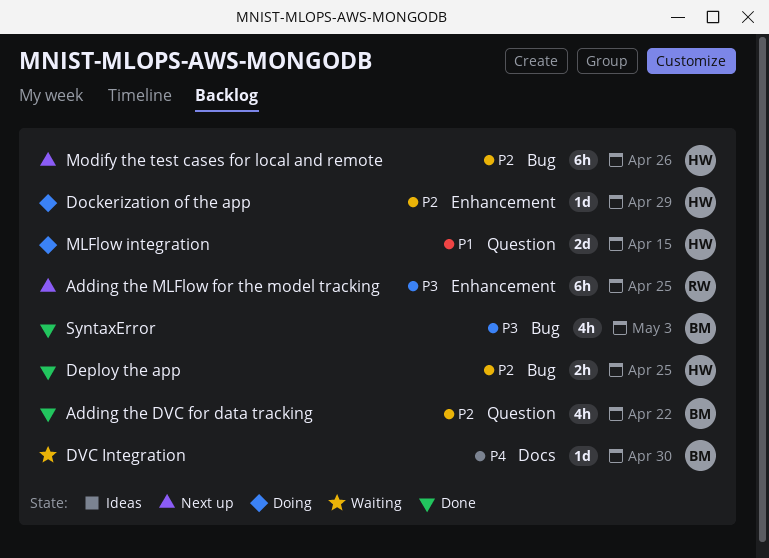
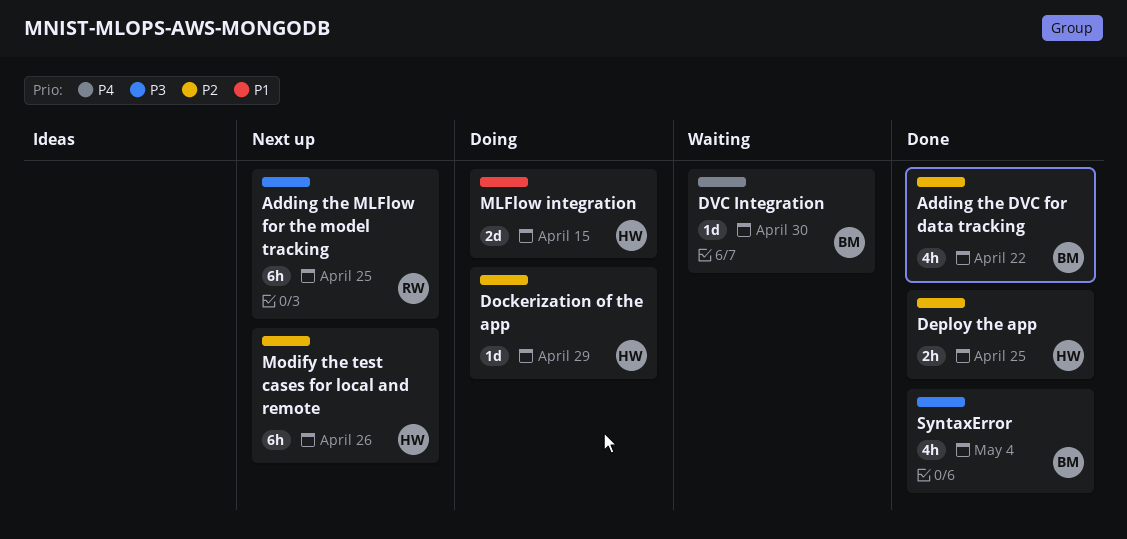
SyntaxError, due: May 3 -> May 4

